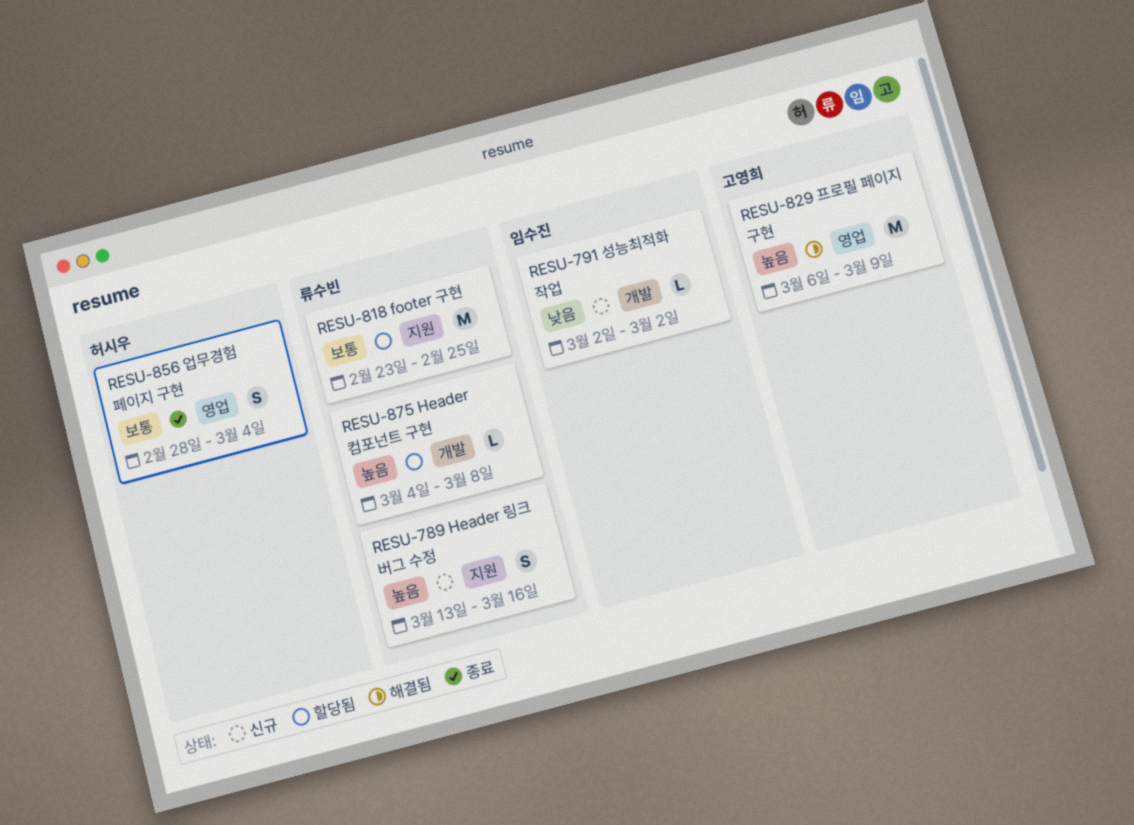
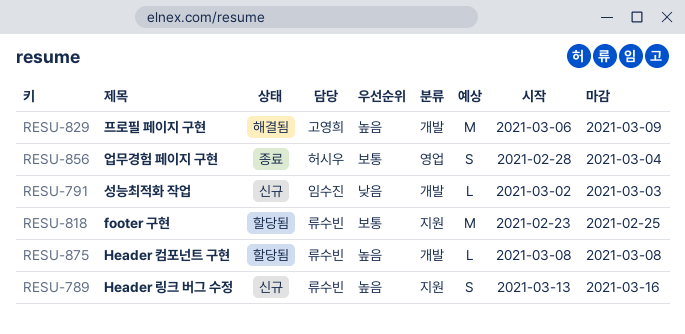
RESU-791, due: Mar 2 -> Mar 3
RESU-829, label: 영업 -> 개발
RESU-875, start: Mar 4 -> Mar 8

